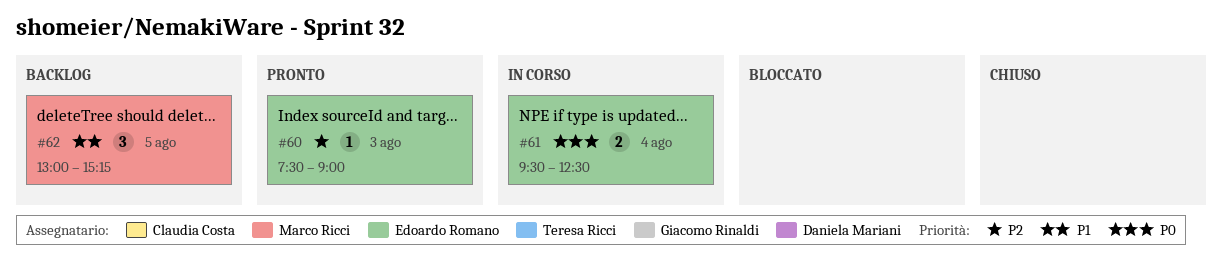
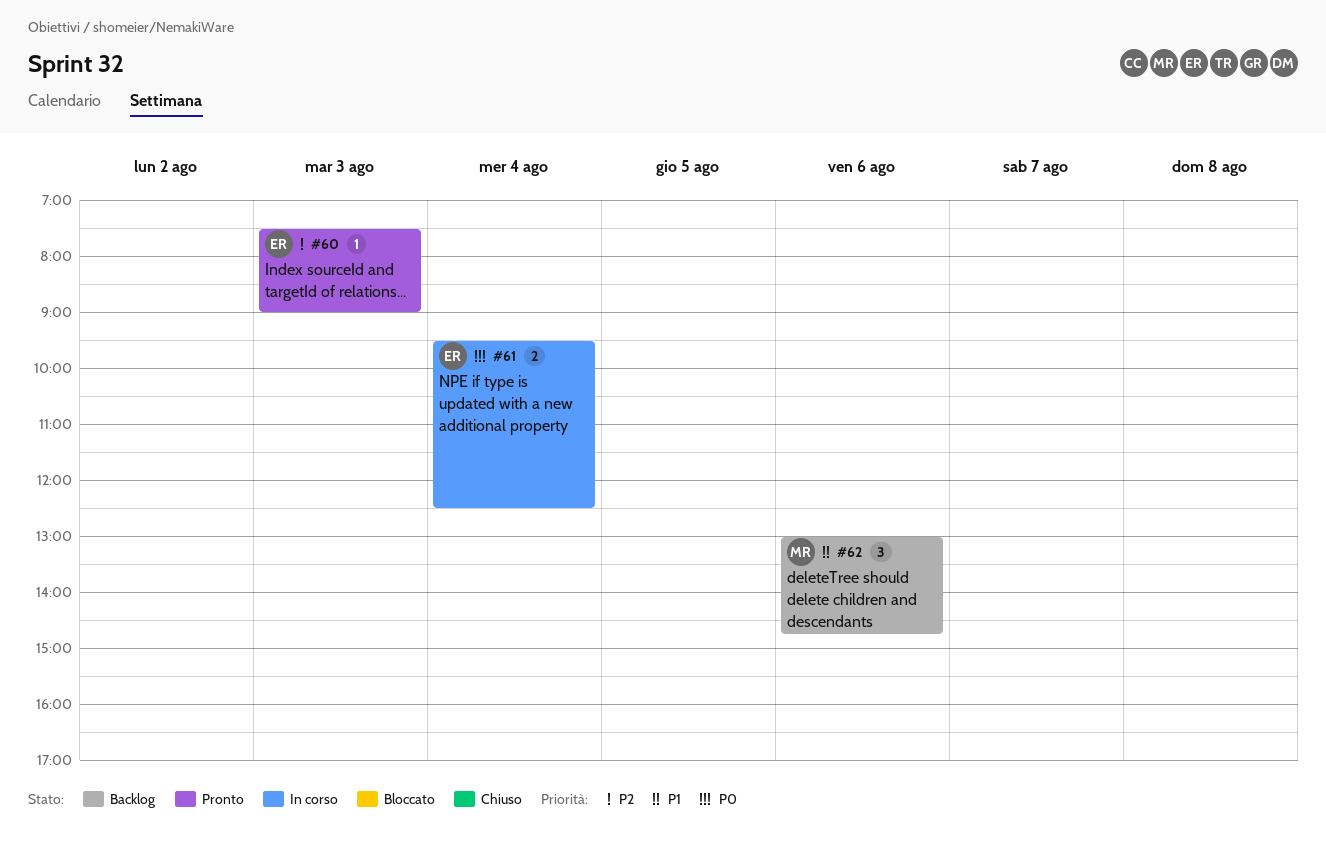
#62, day: Aug 5 -> Aug 6
#62, ends: 15:15 -> 14:45

